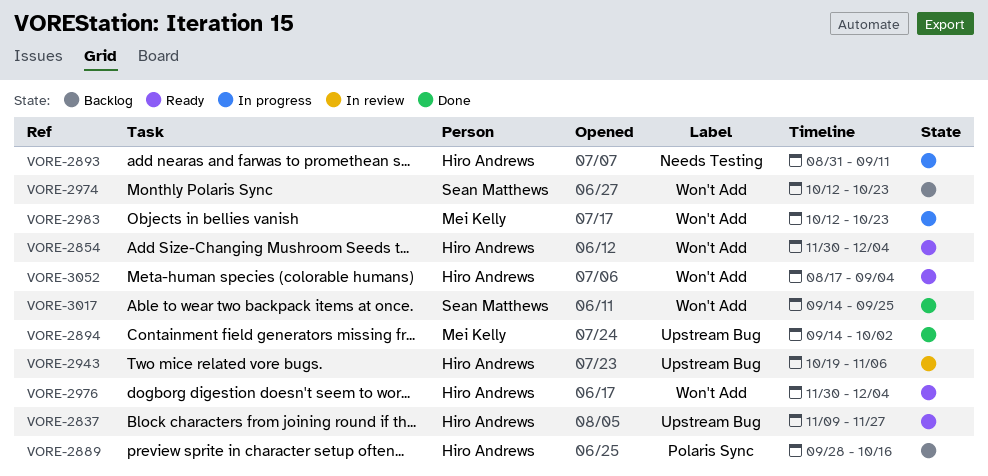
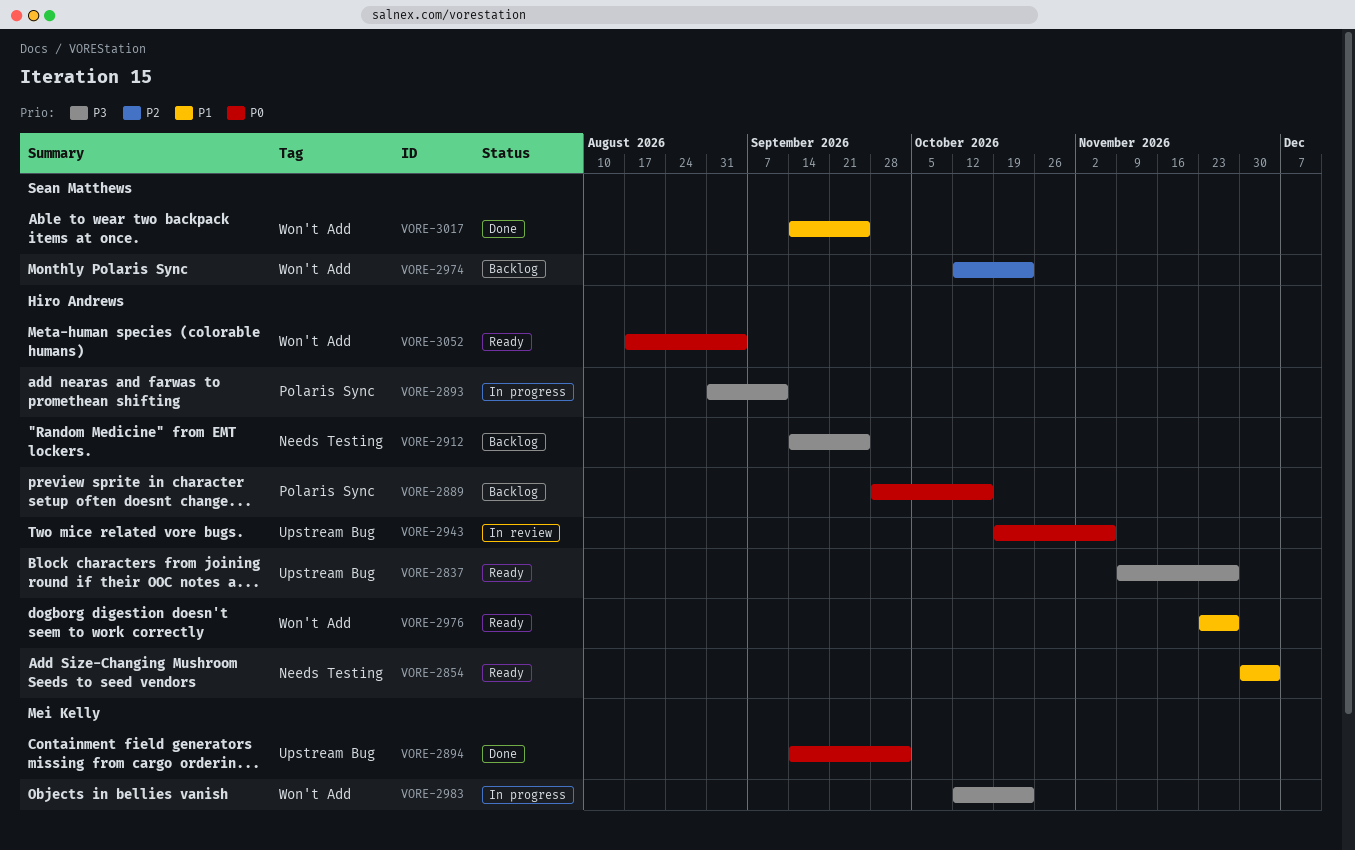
VORE-2854, label: Won't Add -> Needs Testing
VORE-2893, label: Needs Testing -> Polaris Sync
VORE-2912: none -> present
VORE-2976, start: Nov 30 -> Nov 23
VORE-2976, due: Dec 4 -> Nov 27

